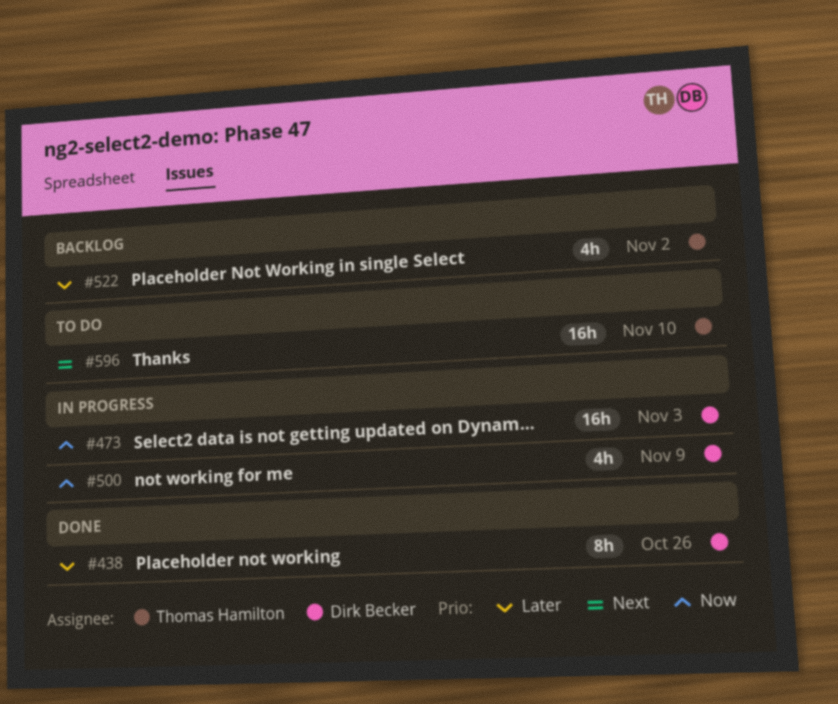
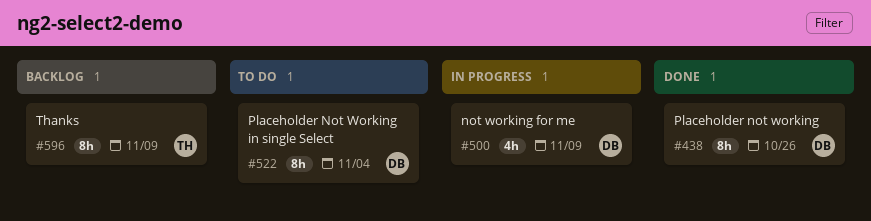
#473: present -> none
#522, status: Backlog -> To do
#522, owner: Thomas Hamilton -> Dirk Becker
#522, estimate: 4h -> 8h
#522, due: Nov 2 -> Nov 4
#596, status: To do -> Backlog
#596, estimate: 16h -> 8h
#596, due: Nov 10 -> Nov 9

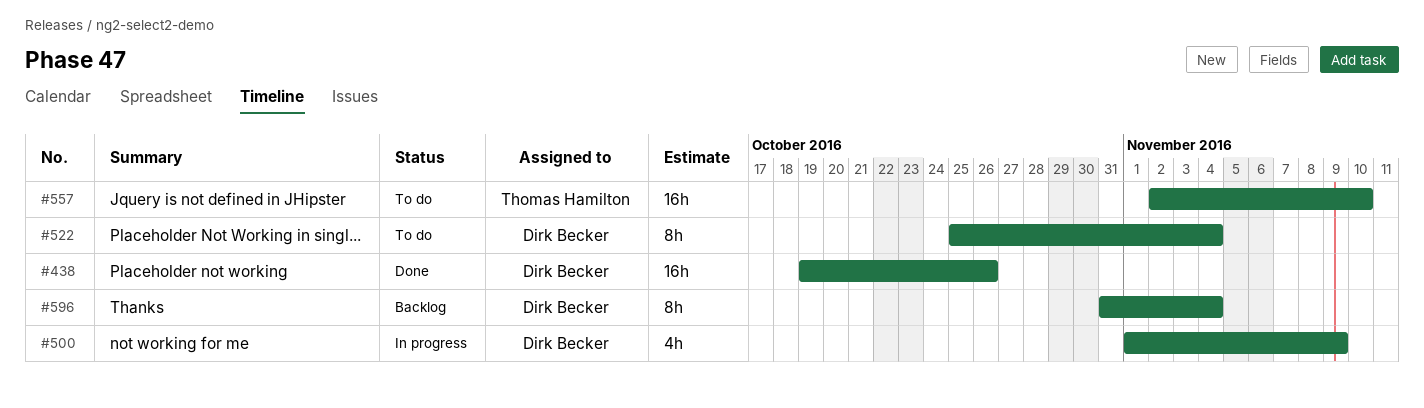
#438, estimate: 8h -> 16h
#557: none -> present
#596, owner: Thomas Hamilton -> Dirk Becker
#596, due: Nov 9 -> Nov 4

